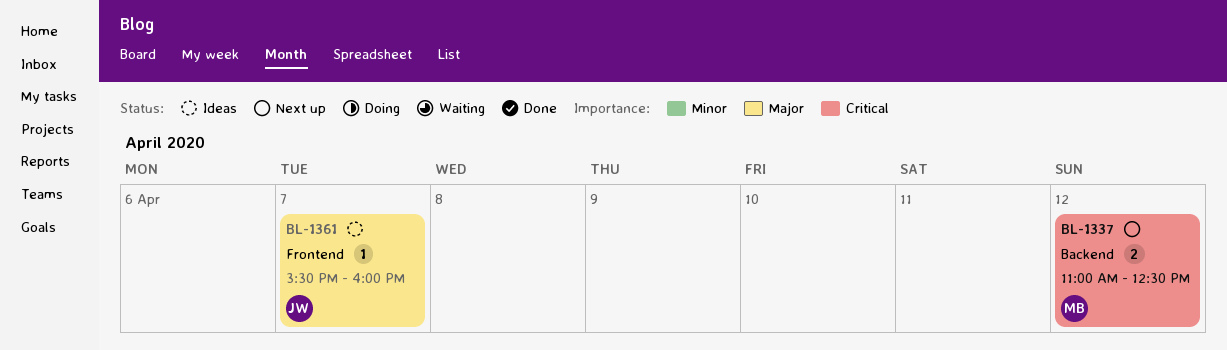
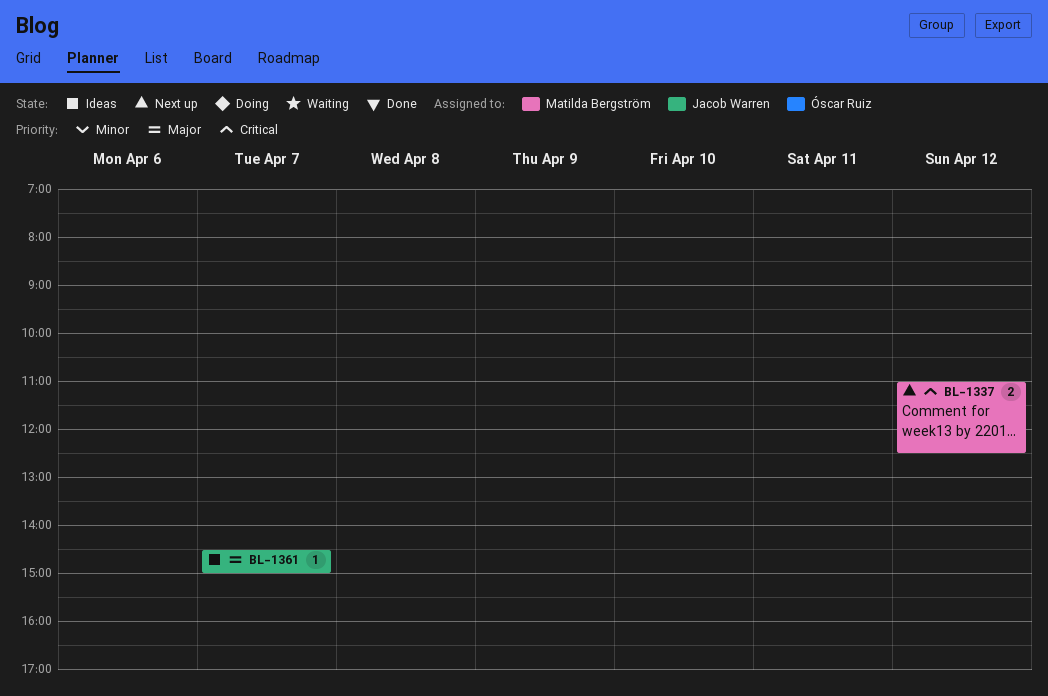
BL-1361, begins: 15:30 -> 14:30
BL-1361, ends: 16:00 -> 15:00

